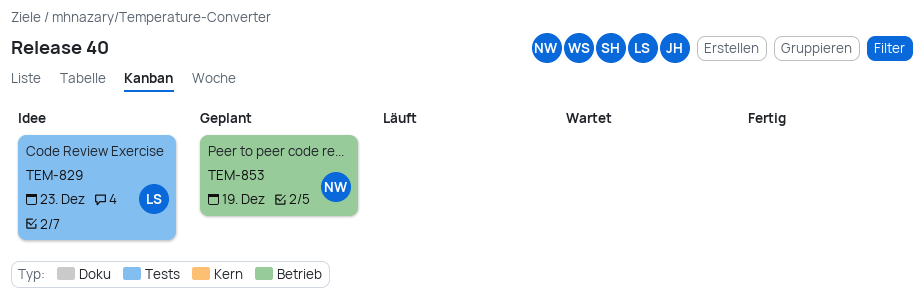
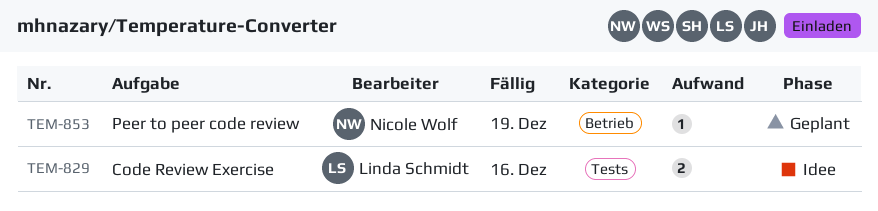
TEM-829, due: Dec 23 -> Dec 16

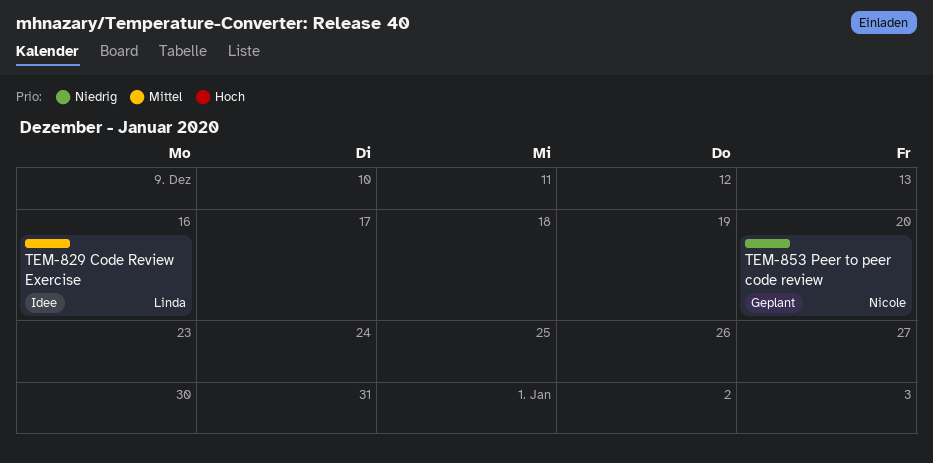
TEM-853, due: Dec 19 -> Dec 20

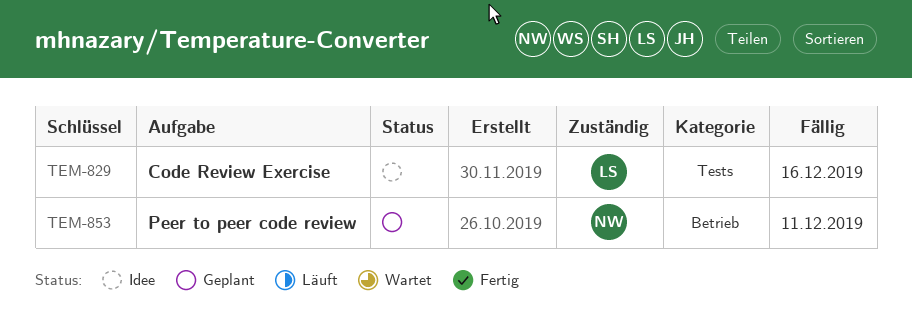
TEM-853, due: Dec 20 -> Dec 11

